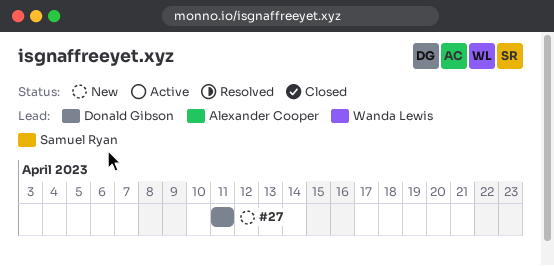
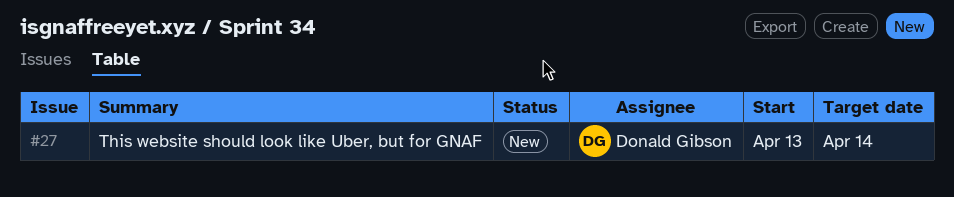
#27, start: Apr 11 -> Apr 13
#27, due: Apr 11 -> Apr 14

